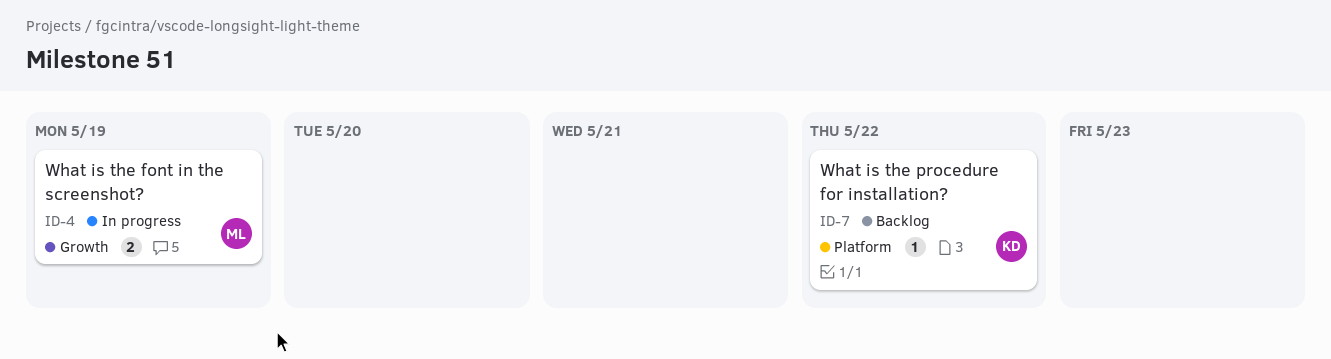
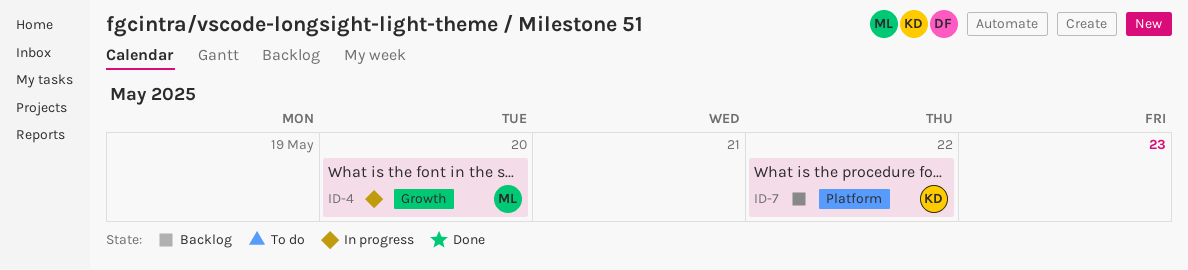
ID-4, due: May 19 -> May 20

